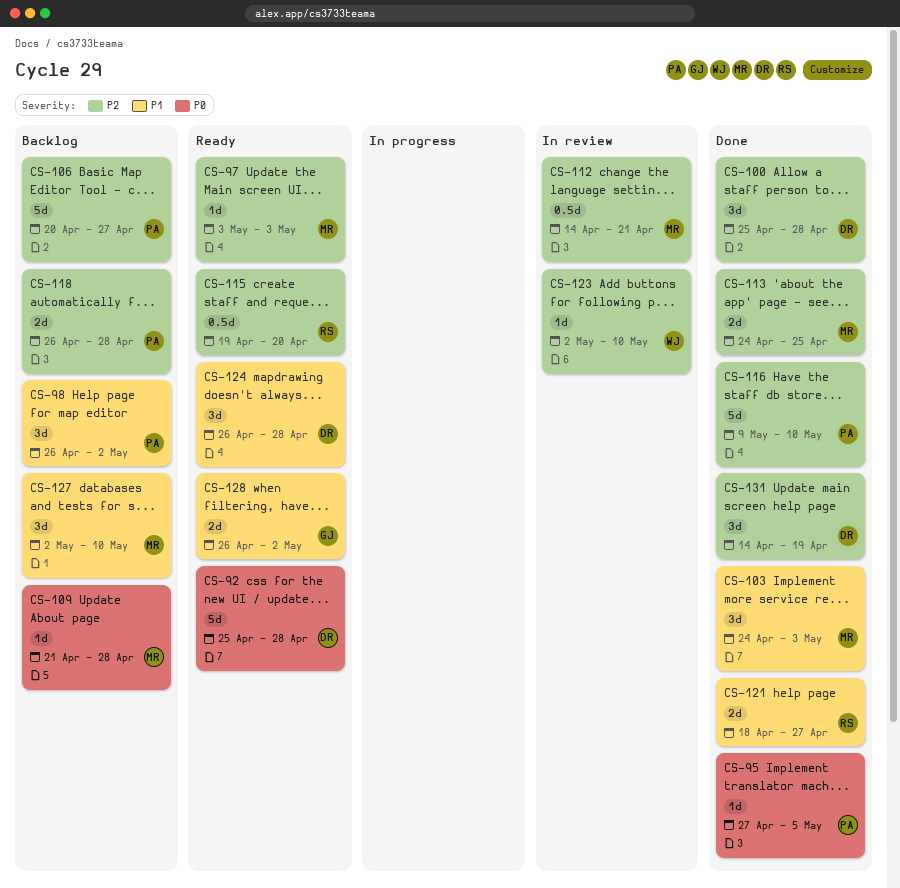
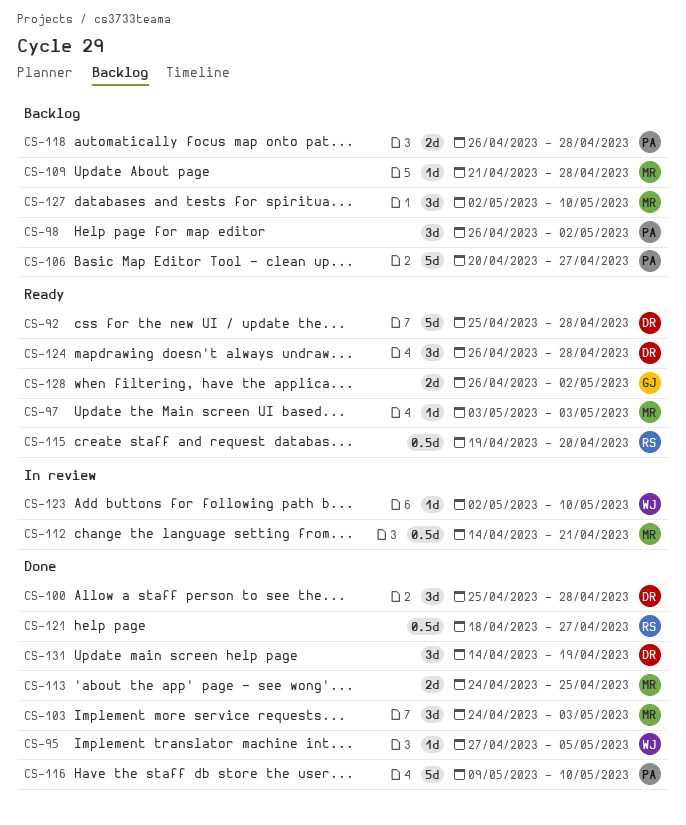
CS-95, owner: PA -> WJ
CS-121, estimate: 2d -> 0.5d

